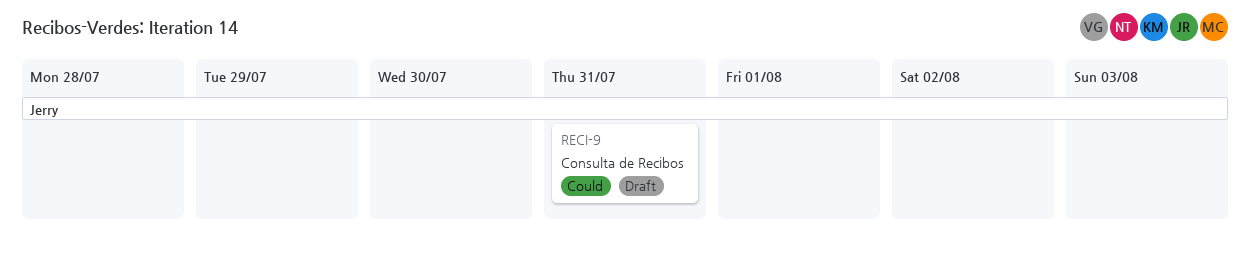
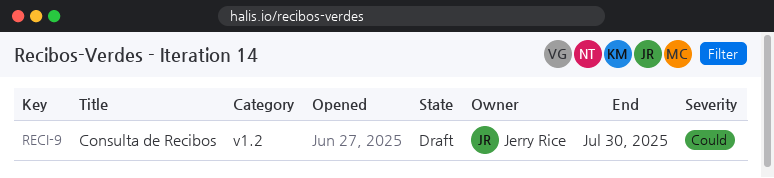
RECI-9, due: Jul 31 -> Jul 30

